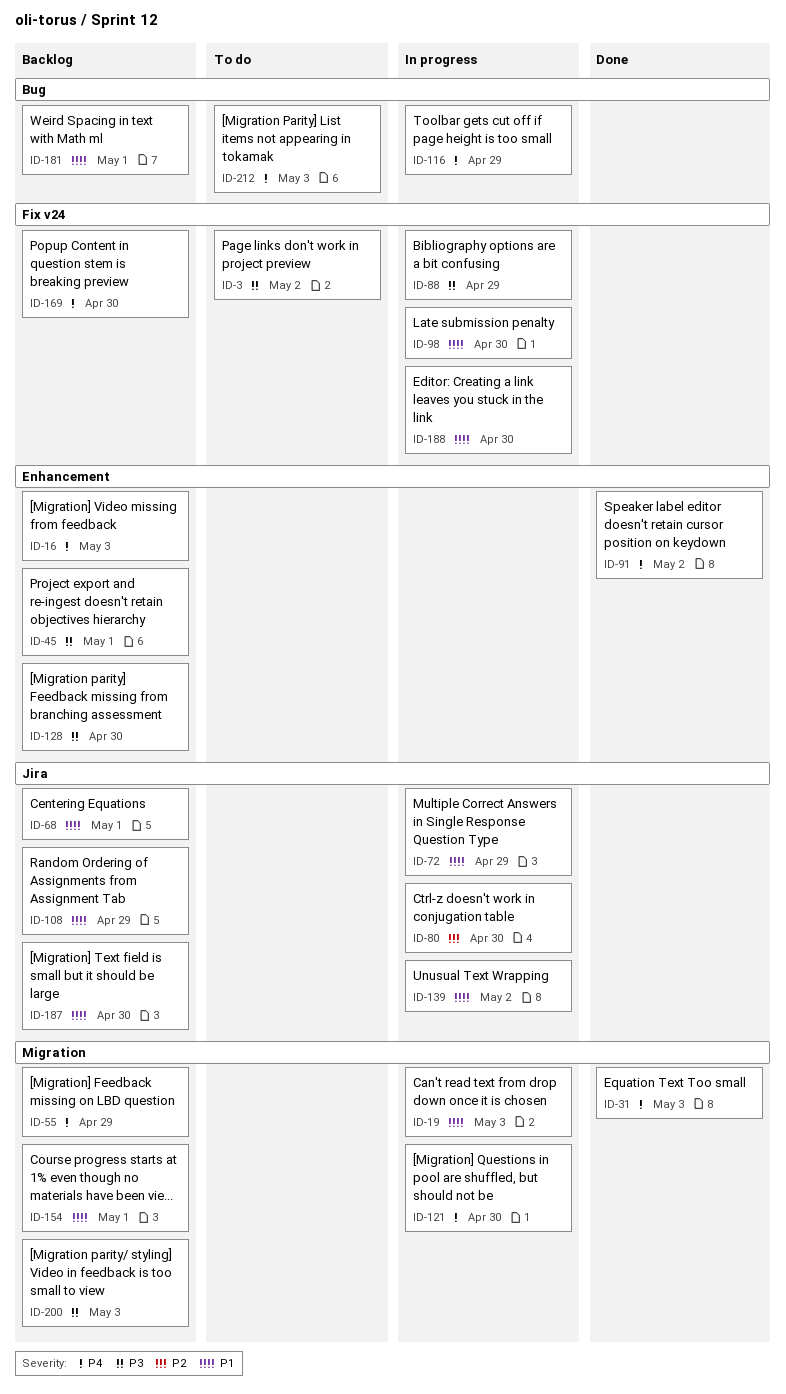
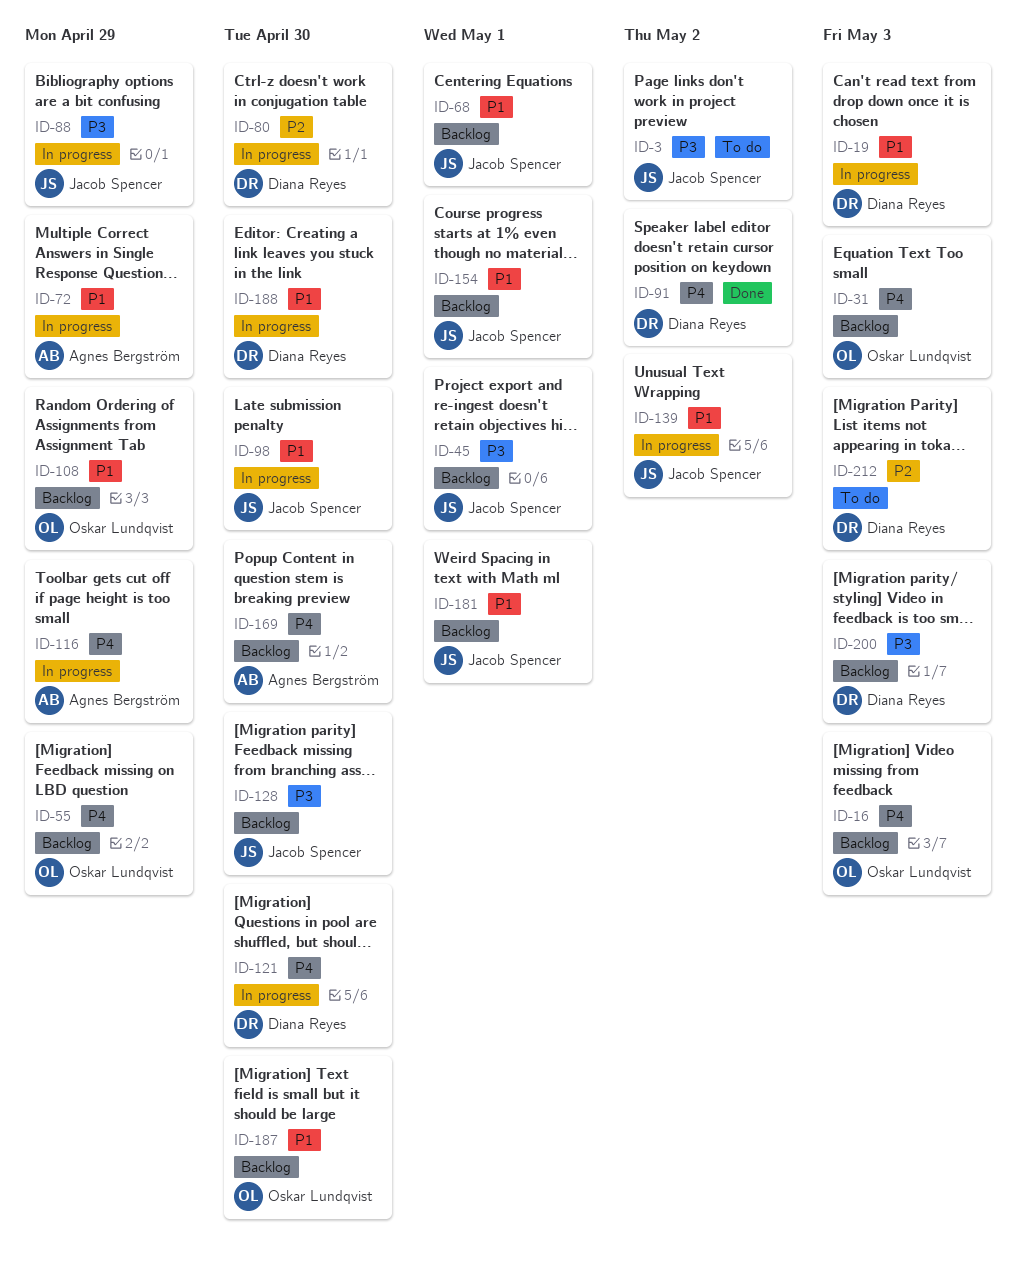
ID-31, status: Done -> Backlog
ID-212, priority: P4 -> P2

